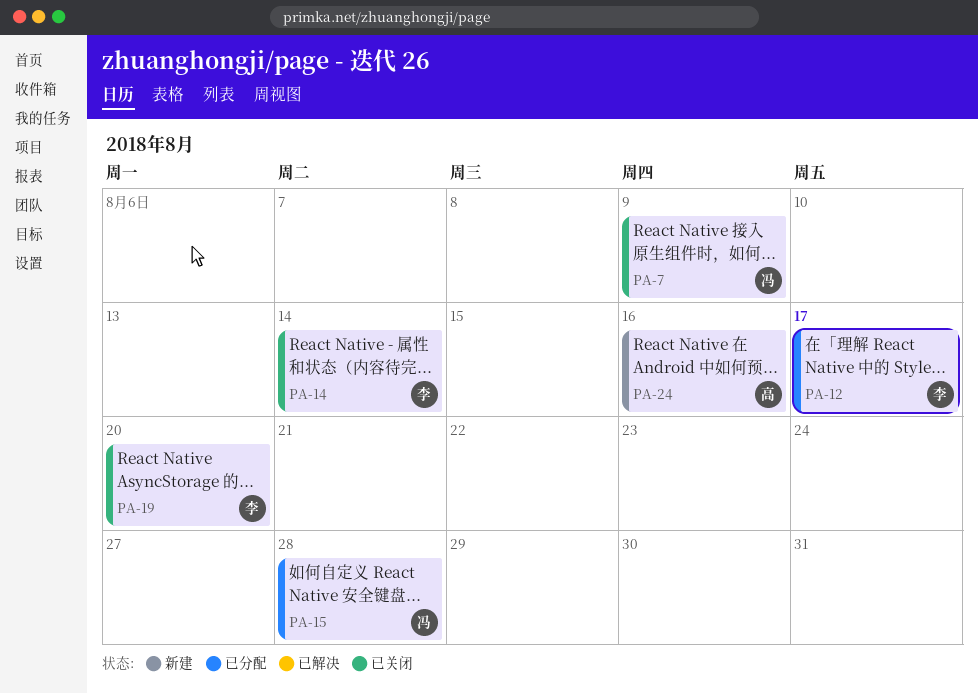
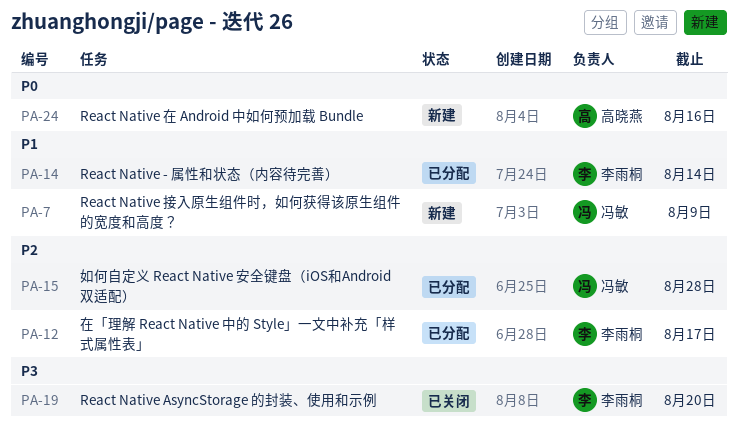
PA-7, status: 已关闭 -> 新建
PA-14, status: 已关闭 -> 已分配

